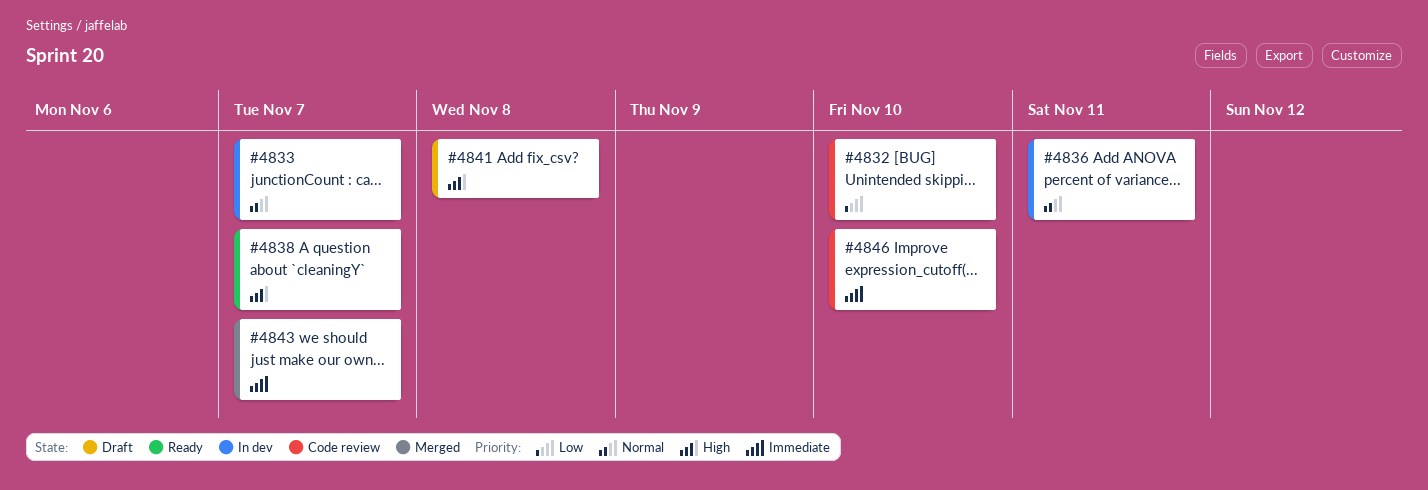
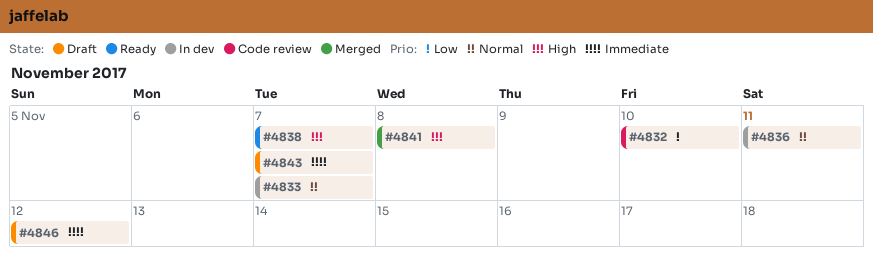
#4841, status: Draft -> Merged
#4843, status: Merged -> Draft
#4846, status: Code review -> Draft
#4846, due: Nov 10 -> Nov 12

